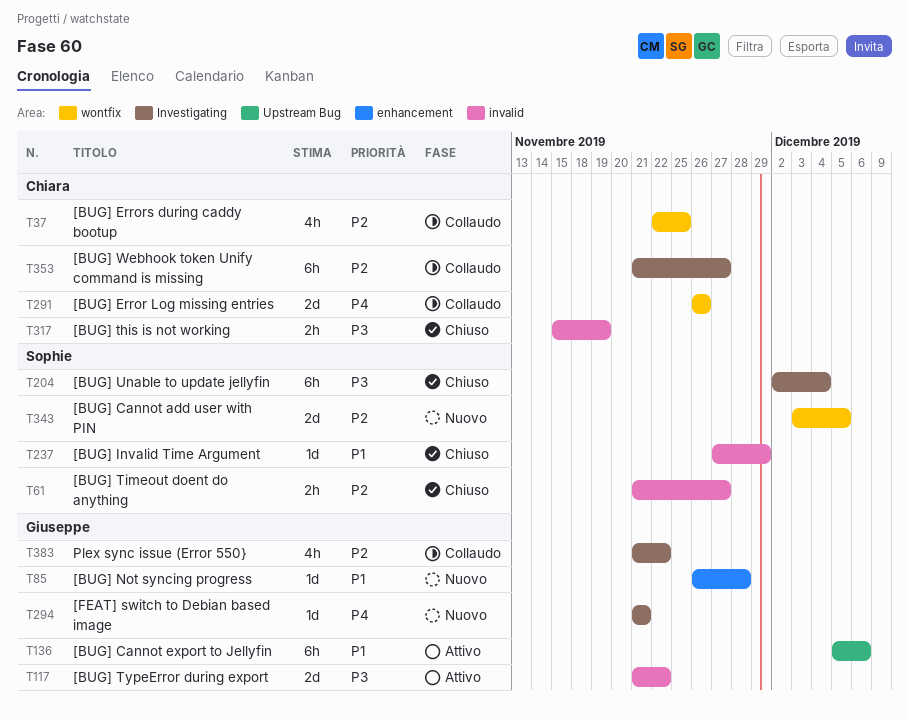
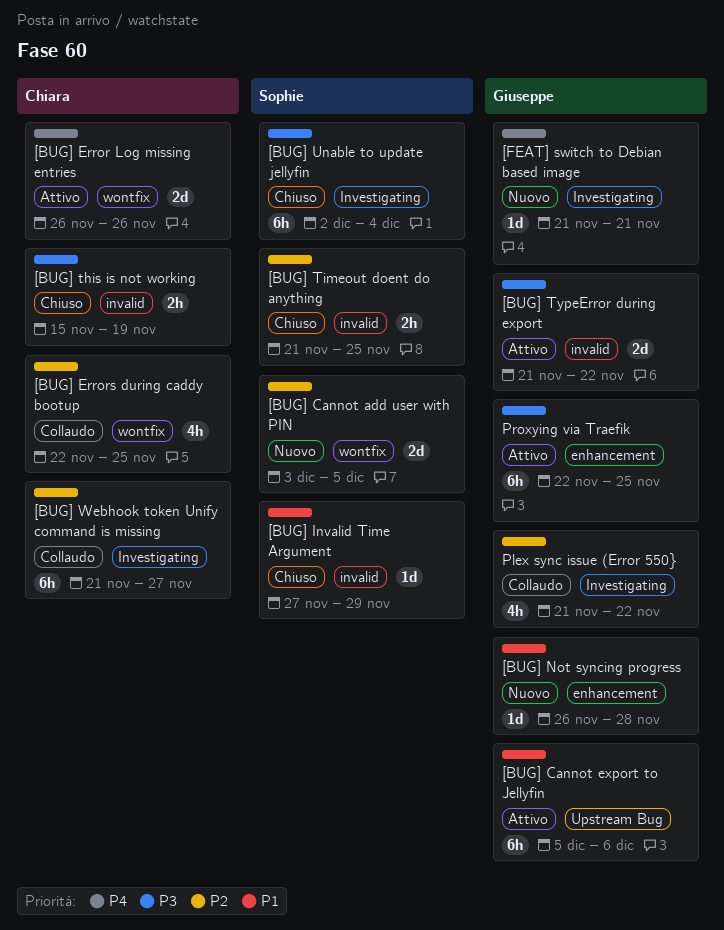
[BUG] Error Log missing entries, status: Collaudo -> Attivo
[BUG] Timeout doent do anything, due: Nov 27 -> Nov 25
Proxying via Traefik: none -> present

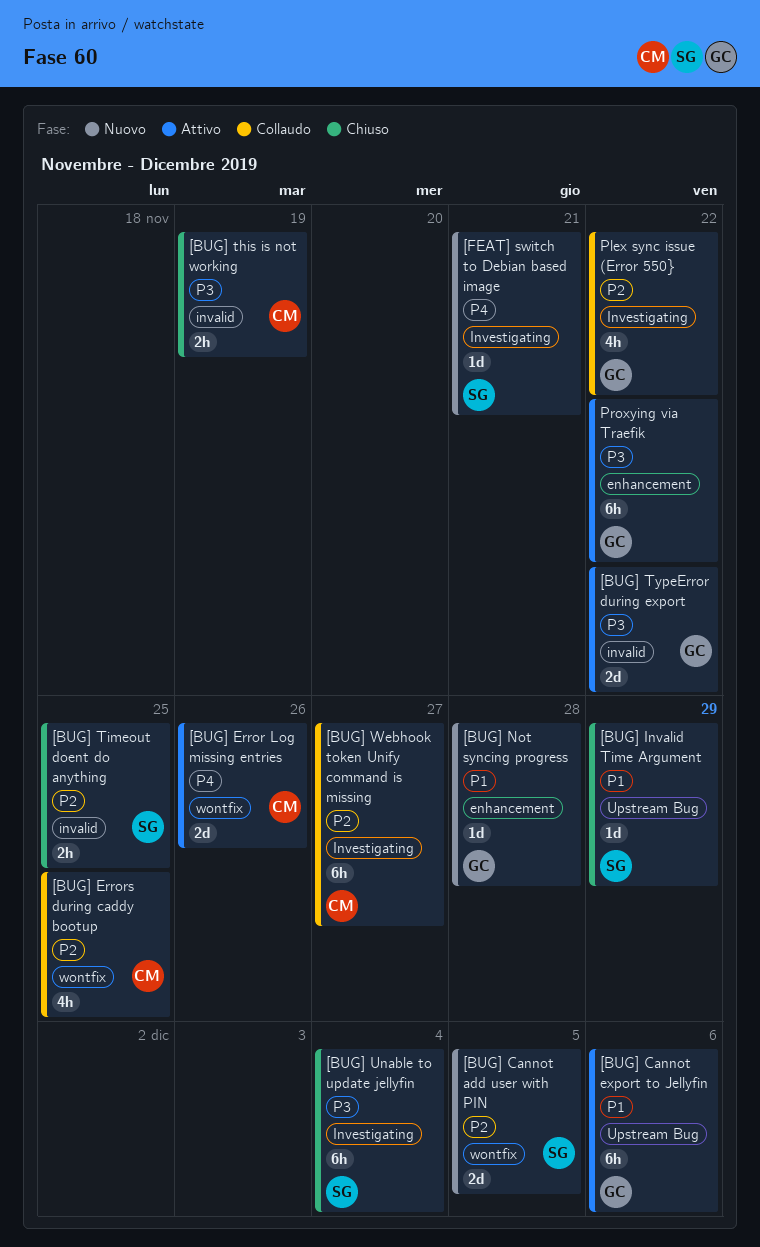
[BUG] Invalid Time Argument, label: invalid -> Upstream Bug
[FEAT] switch to Debian based image, owner: Giuseppe -> Sophie
Proxying via Traefik, due: Nov 25 -> Nov 22

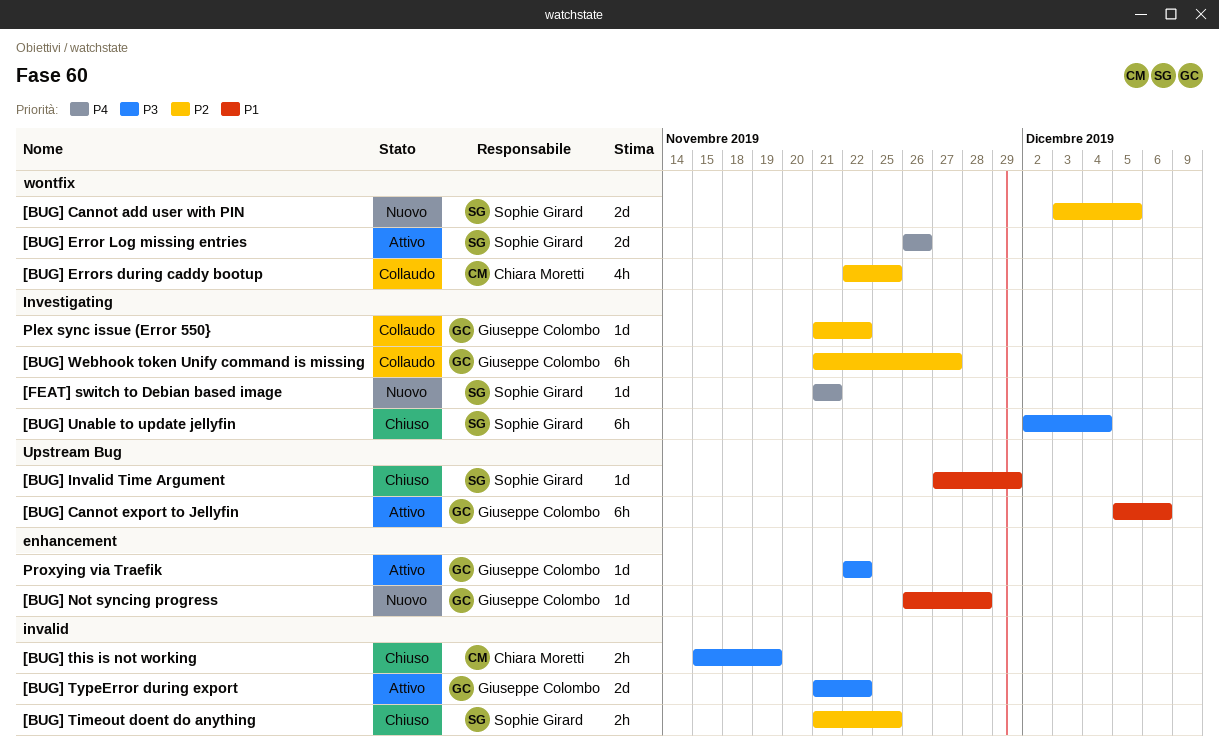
[BUG] Error Log missing entries, owner: Chiara Moretti -> Sophie Girard
[BUG] Webhook token Unify command is missing, owner: Chiara Moretti -> Giuseppe Colombo
Plex sync issue (Error 550}, estimate: 4h -> 1d
Proxying via Traefik, estimate: 6h -> 1d

